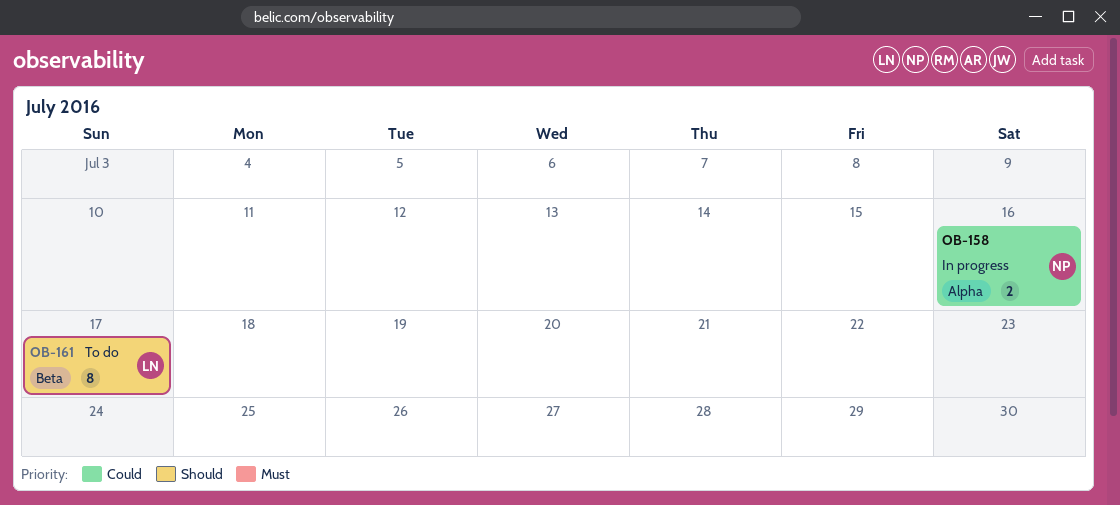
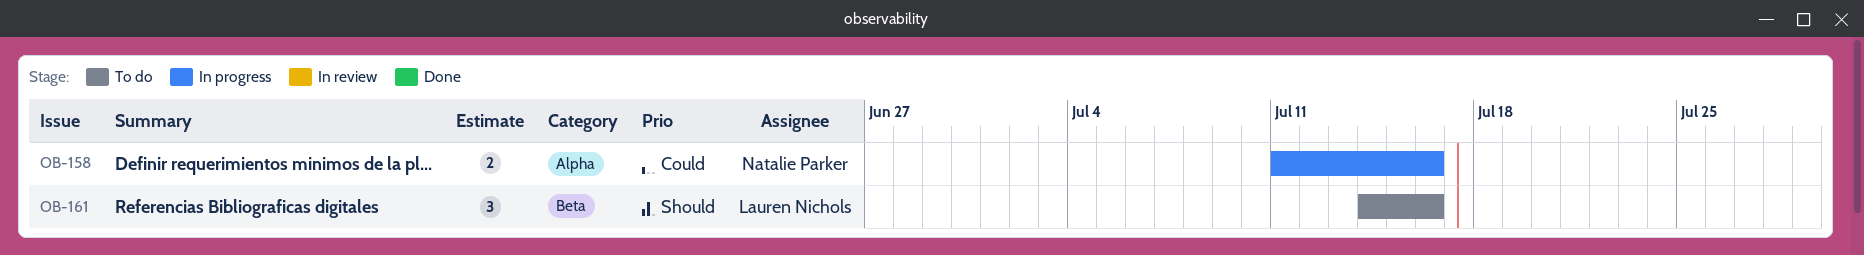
OB-161, estimate: 8 -> 3
OB-161, due: Jul 17 -> Jul 16

